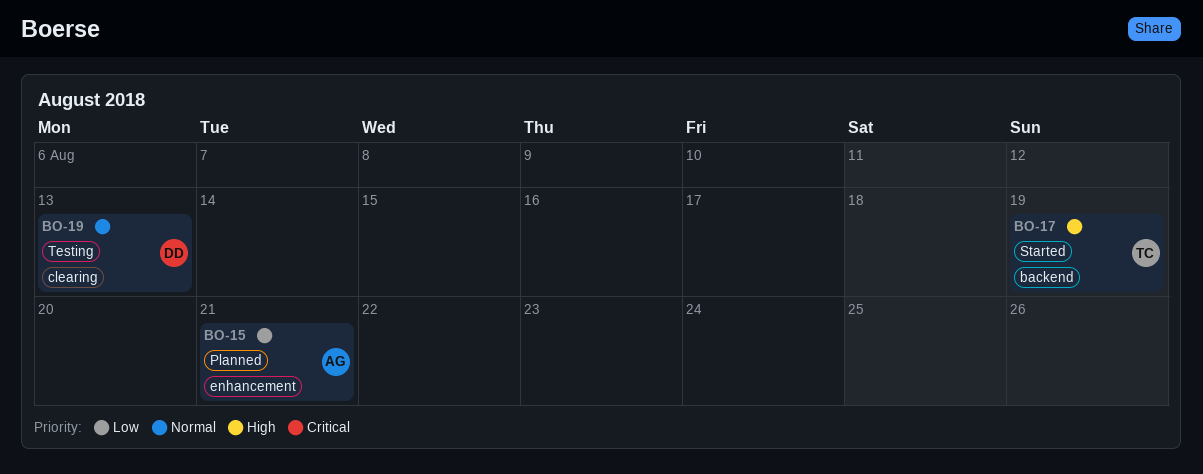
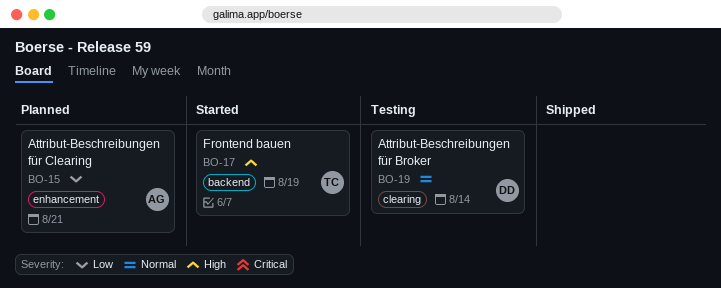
BO-19, due: Aug 13 -> Aug 14

